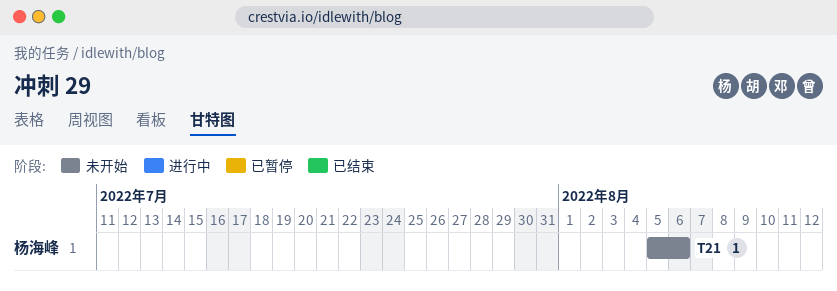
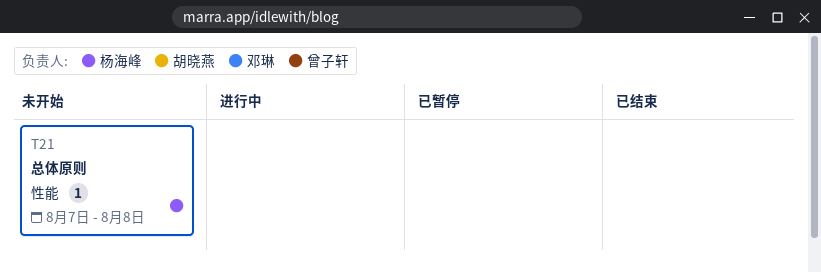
T21, start: Aug 5 -> Aug 7
T21, due: Aug 6 -> Aug 8

